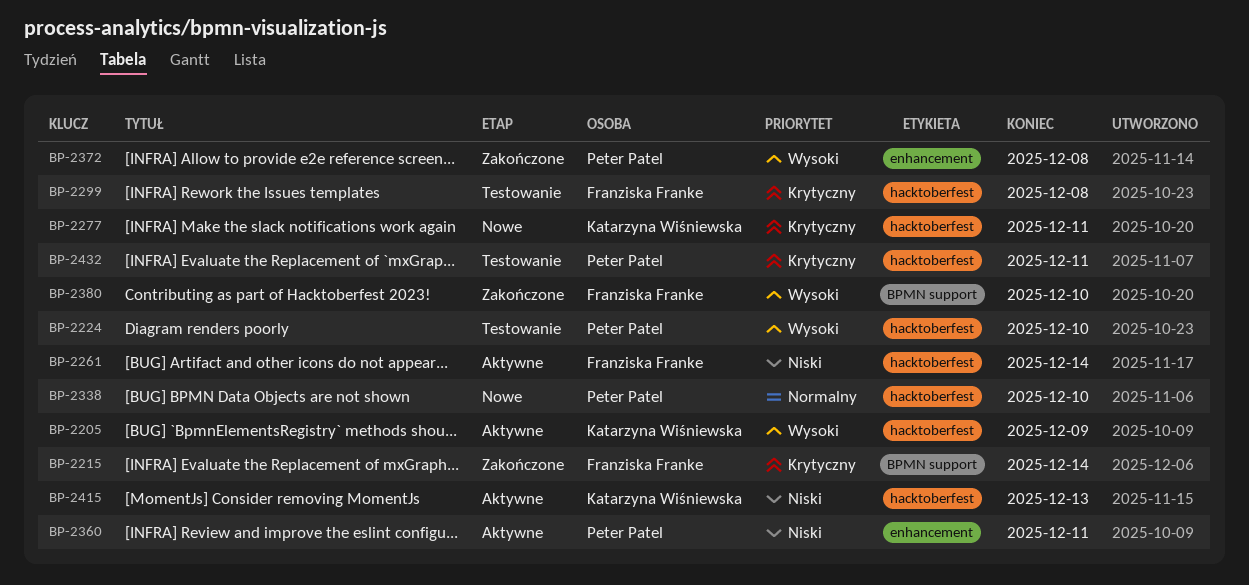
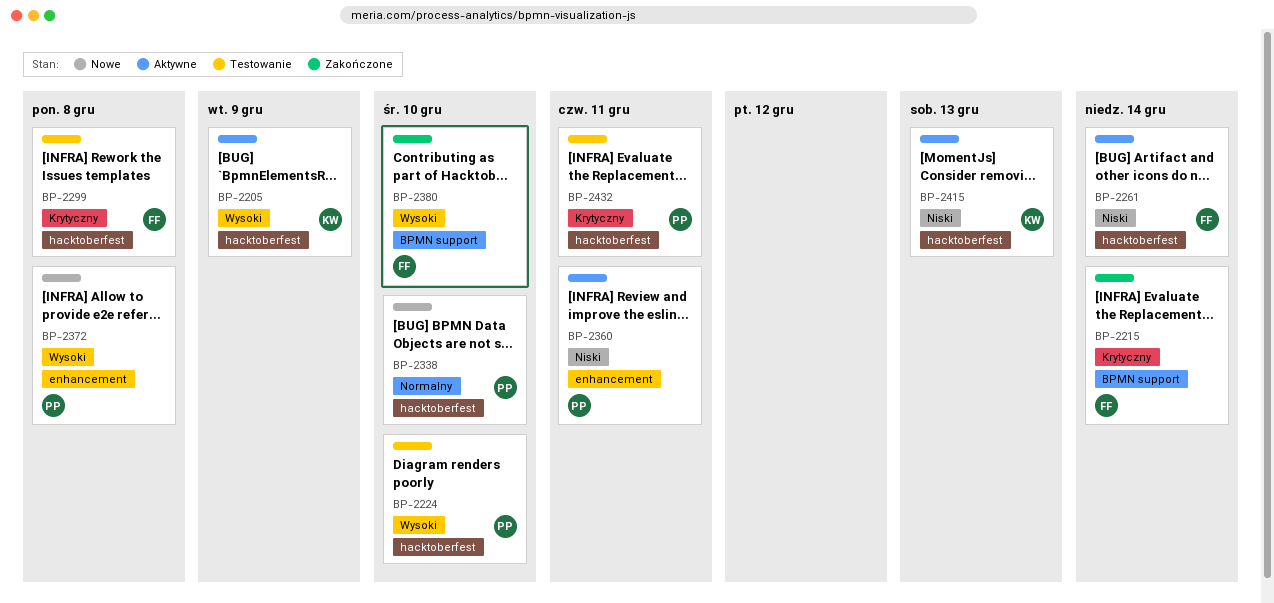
BP-2277: present -> none
BP-2372, status: Zakończone -> Nowe

